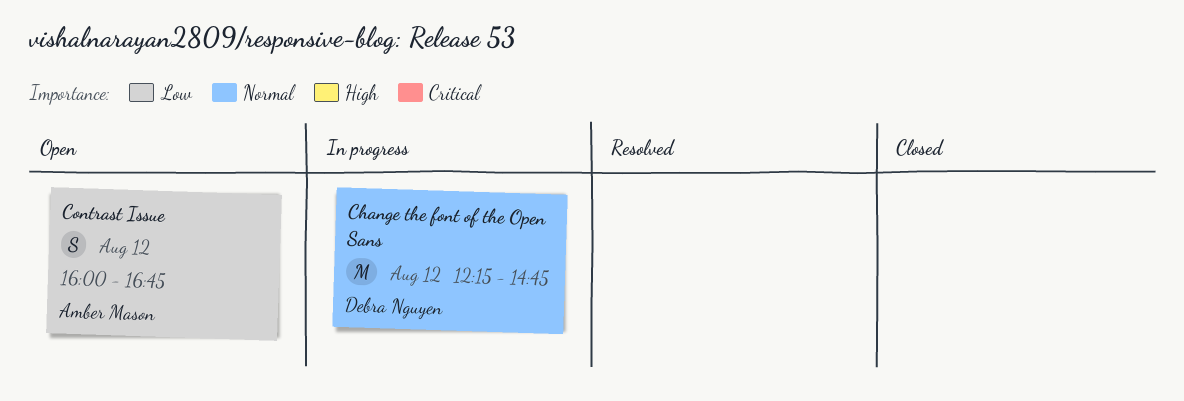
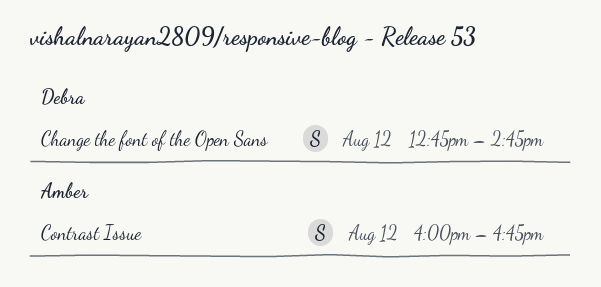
Change the font of the Open Sans, estimate: M -> S
Change the font of the Open Sans, begins: 12:15 -> 12:45

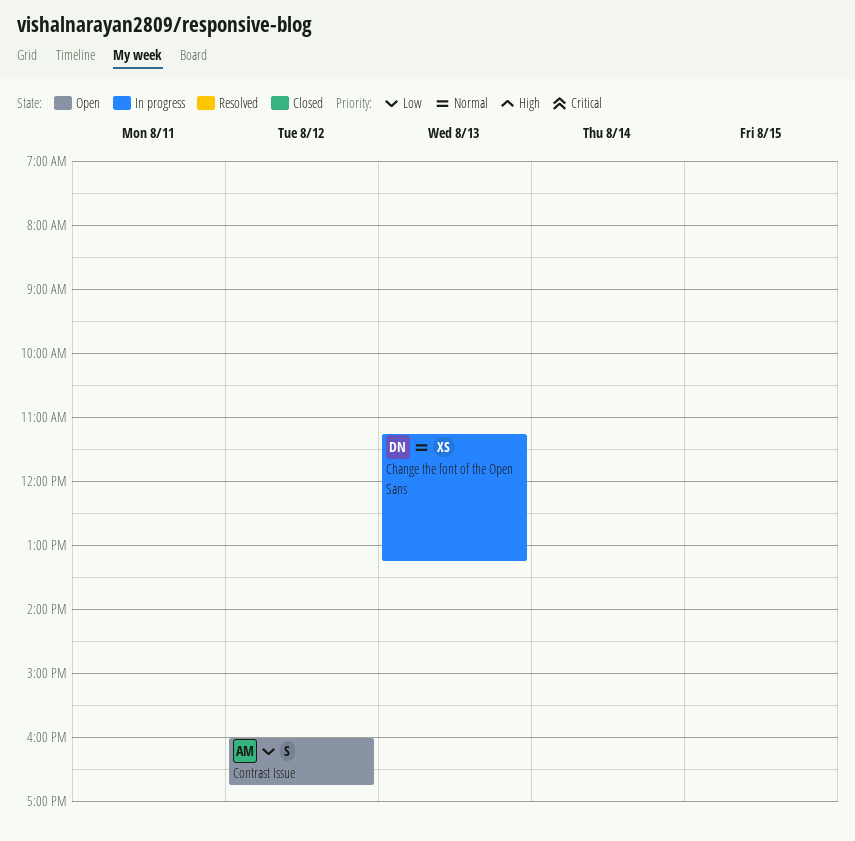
Change the font of the Open Sans, estimate: S -> XS
Change the font of the Open Sans, day: Aug 12 -> Aug 13
Change the font of the Open Sans, begins: 12:45 -> 11:15
Change the font of the Open Sans, ends: 14:45 -> 13:15

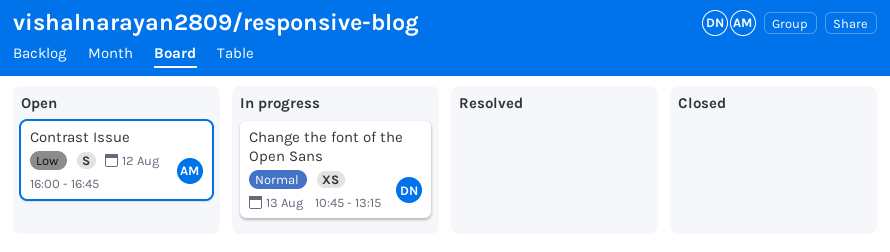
Change the font of the Open Sans, begins: 11:15 -> 10:45

